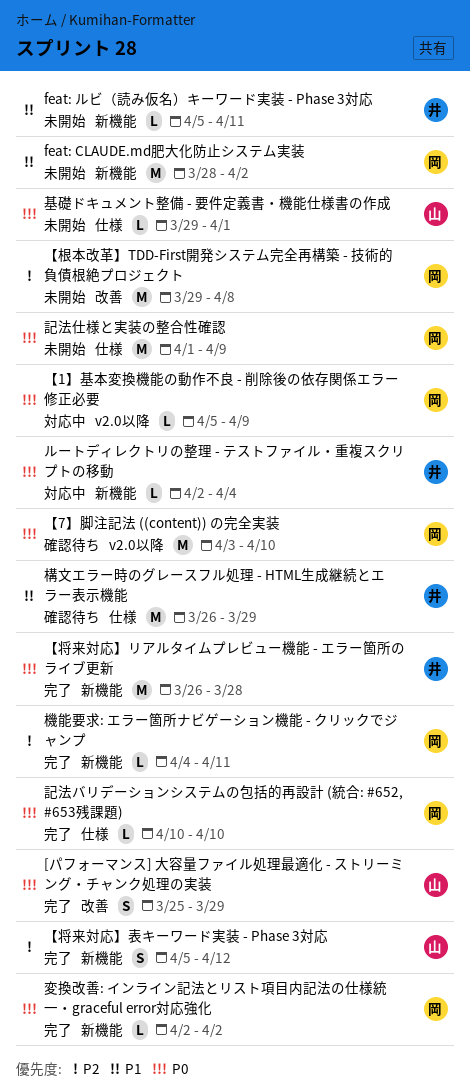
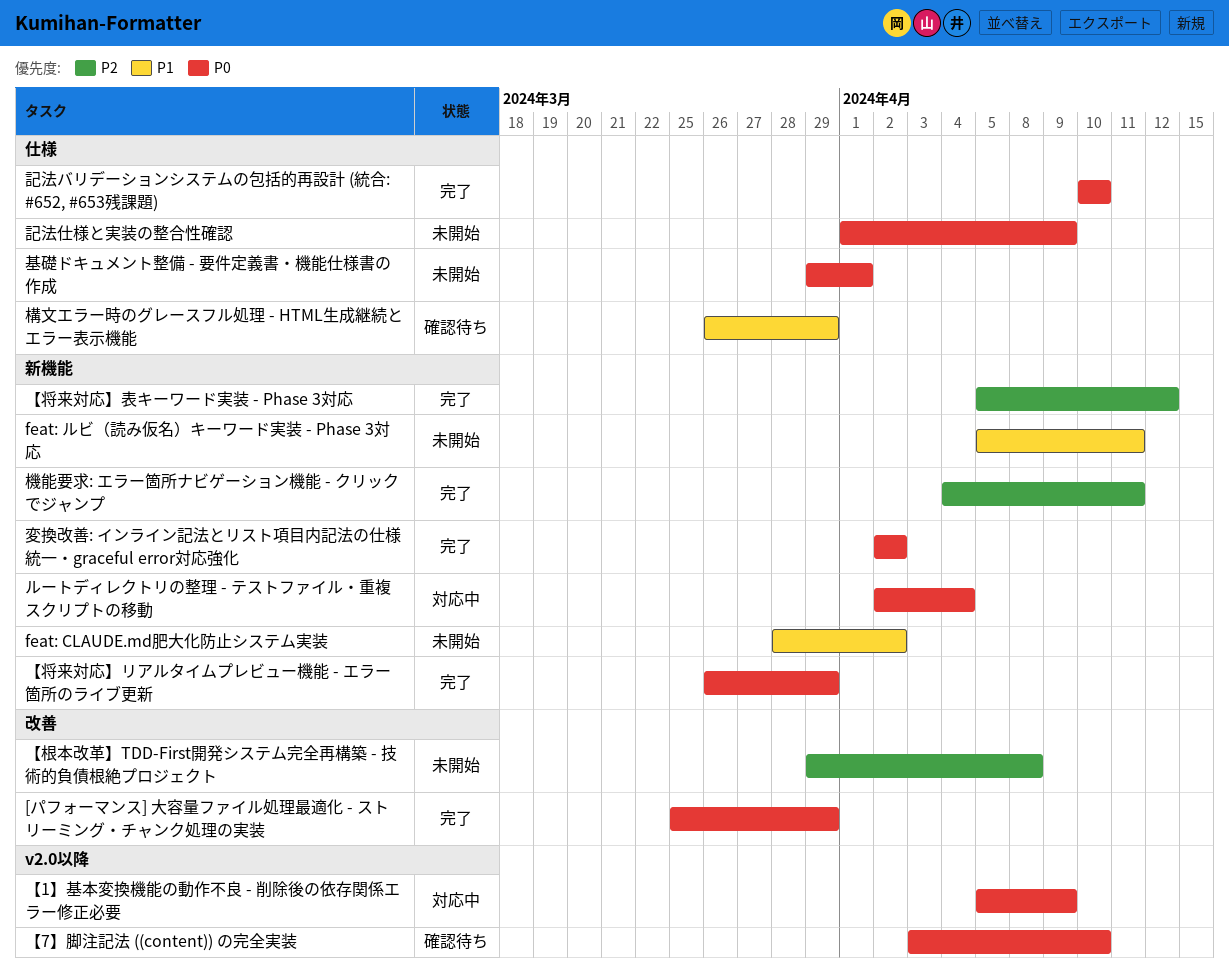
【将来対応】リアルタイムプレビュー機能 - エラー箇所のライブ更新, due: Mar 28 -> Mar 29

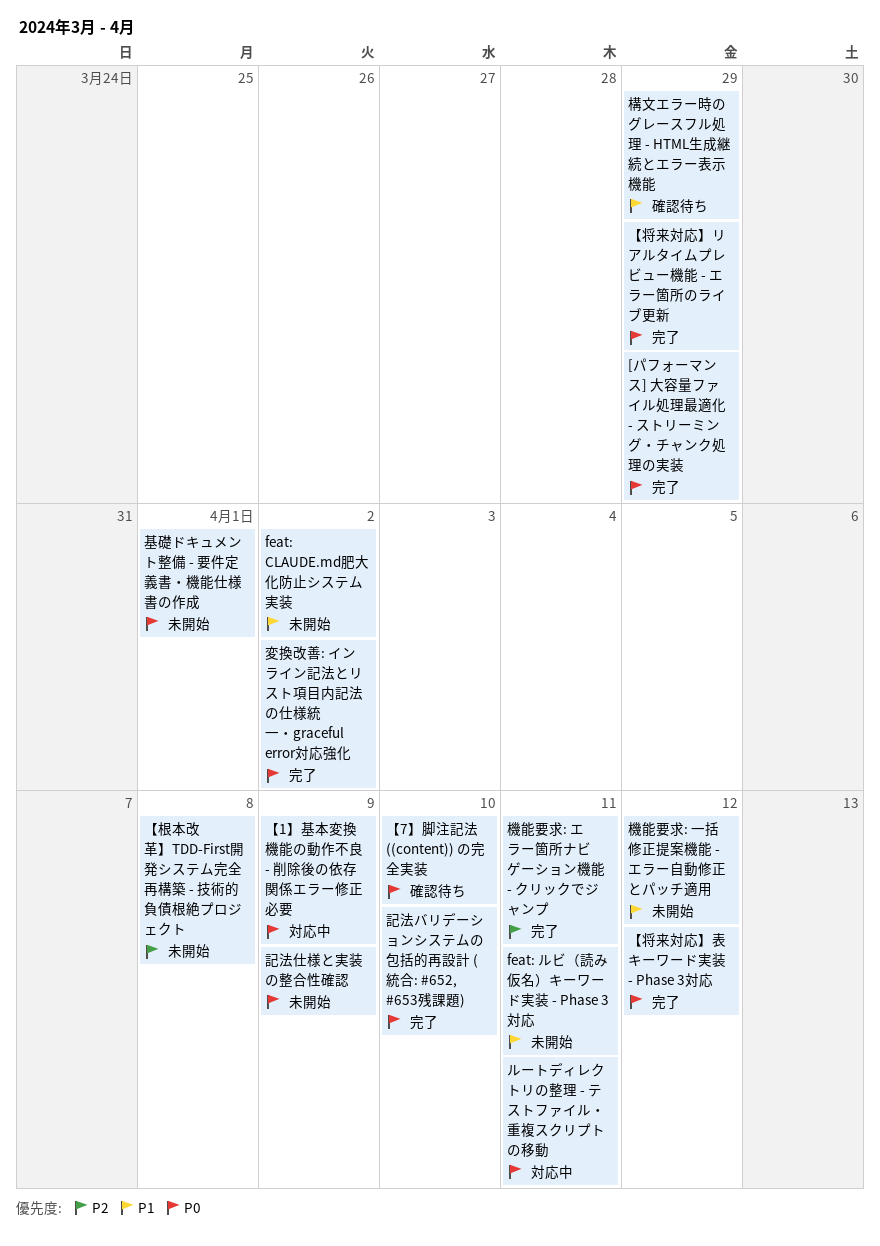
【将来対応】表キーワード実装 - Phase 3対応, priority: P2 -> P0
ルートディレクトリの整理 - テストファイル・重複スクリプトの移動, due: Apr 4 -> Apr 11
機能要求: 一括修正提案機能 - エラー自動修正とパッチ適用: none -> present

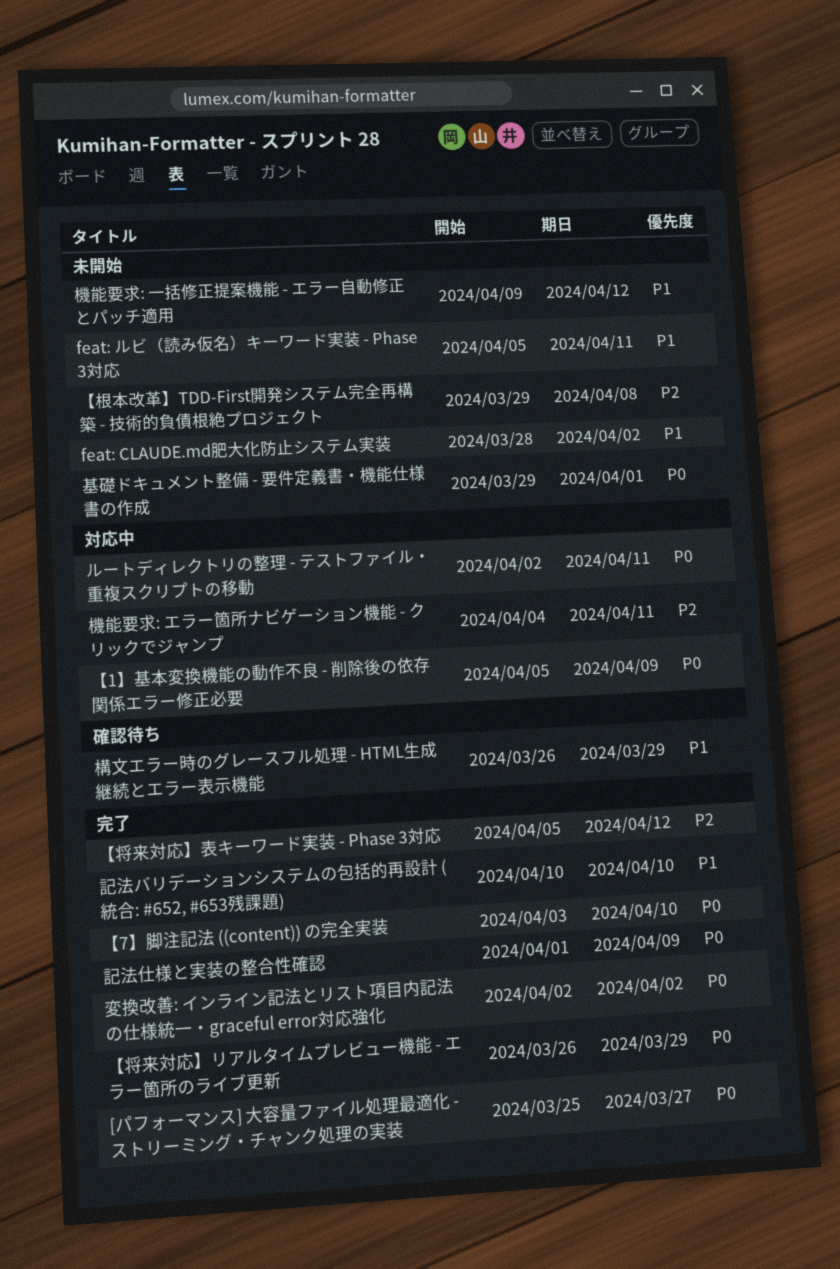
[パフォーマンス] 大容量ファイル処理最適化 - ストリーミング・チャンク処理の実装, due: Mar 29 -> Mar 27
【7】脚注記法 ((content)) の完全実装, status: 確認待ち -> 完了
【将来対応】表キーワード実装 - Phase 3対応, priority: P0 -> P2
機能要求: エラー箇所ナビゲーション機能 - クリックでジャンプ, status: 完了 -> 対応中
記法バリデーションシステムの包括的再設計 (統合: #652, #653残課題), priority: P0 -> P1
記法仕様と実装の整合性確認, status: 未開始 -> 完了

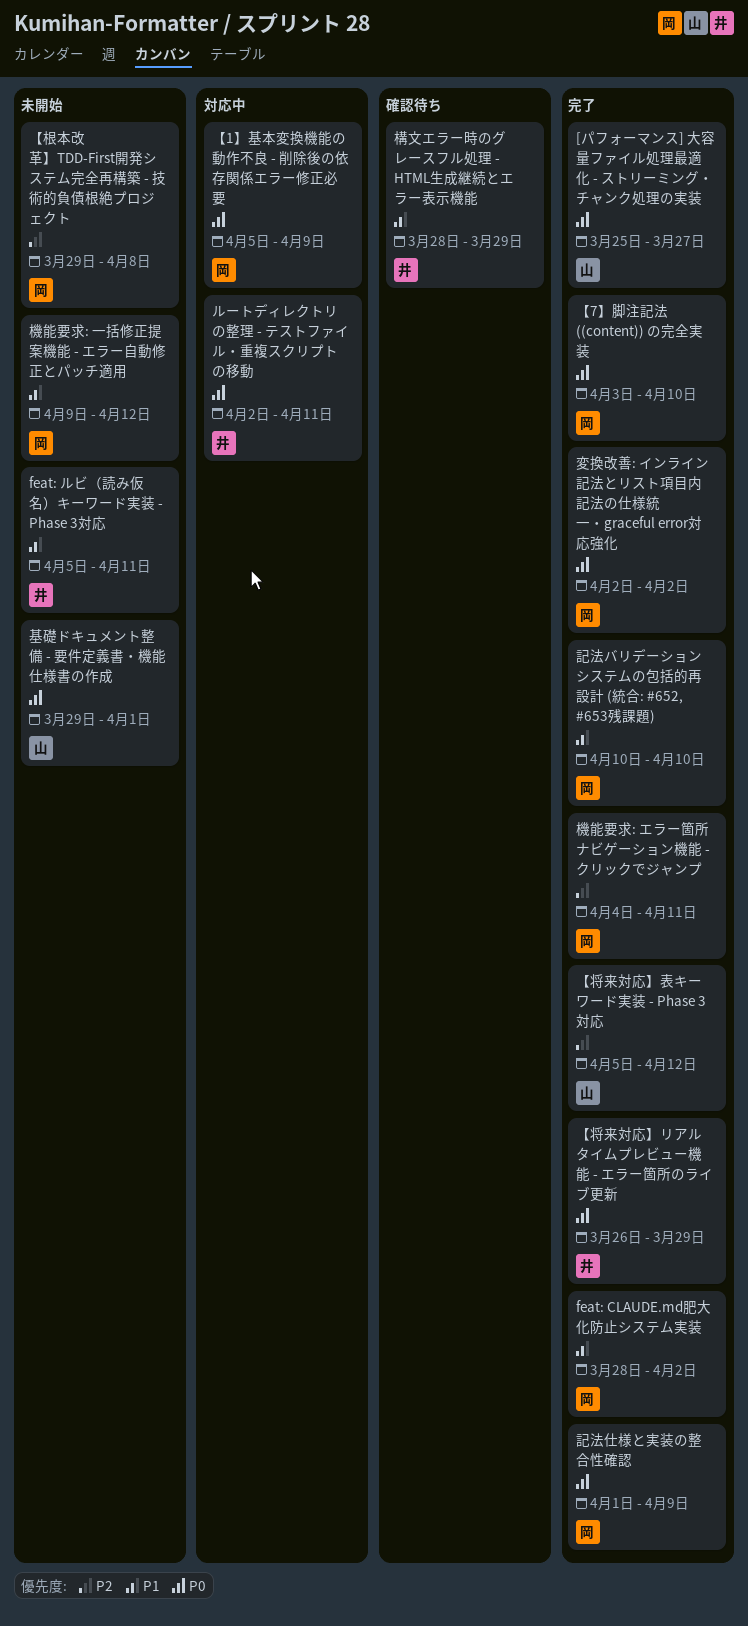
feat: CLAUDE.md肥大化防止システム実装, status: 未開始 -> 完了
構文エラー時のグレースフル処理 - HTML生成継続とエラー表示機能, start: Mar 26 -> Mar 28
機能要求: エラー箇所ナビゲーション機能 - クリックでジャンプ, status: 対応中 -> 完了

